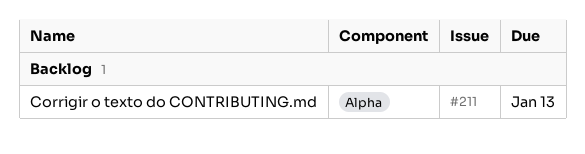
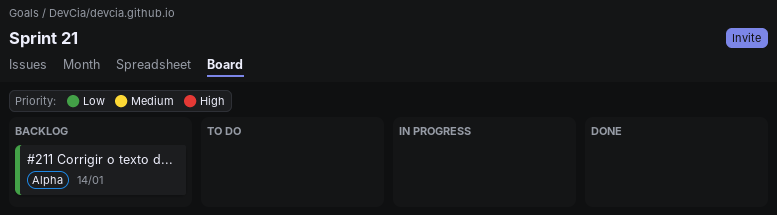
#211, due: Jan 13 -> Jan 14

